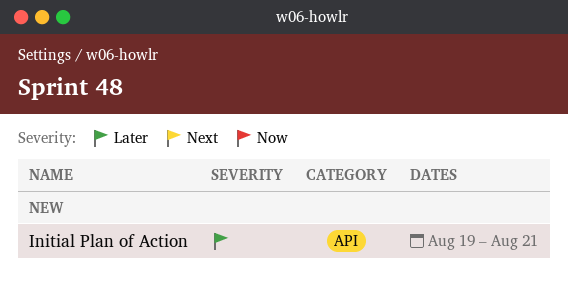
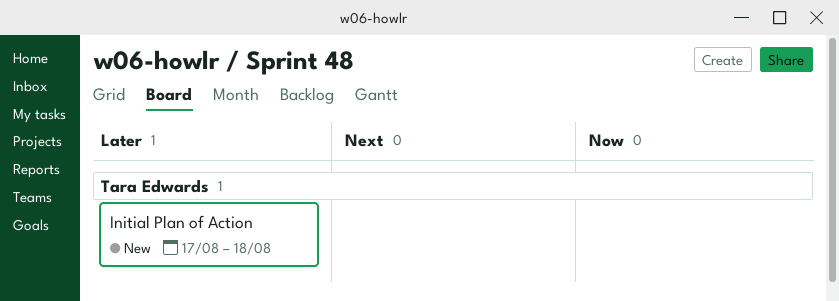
Initial Plan of Action, start: Aug 19 -> Aug 17
Initial Plan of Action, due: Aug 21 -> Aug 18

